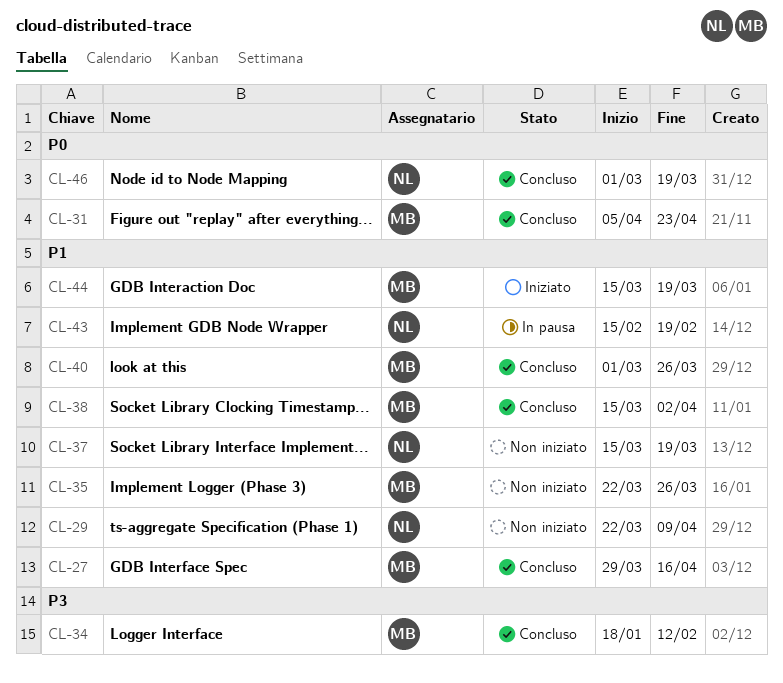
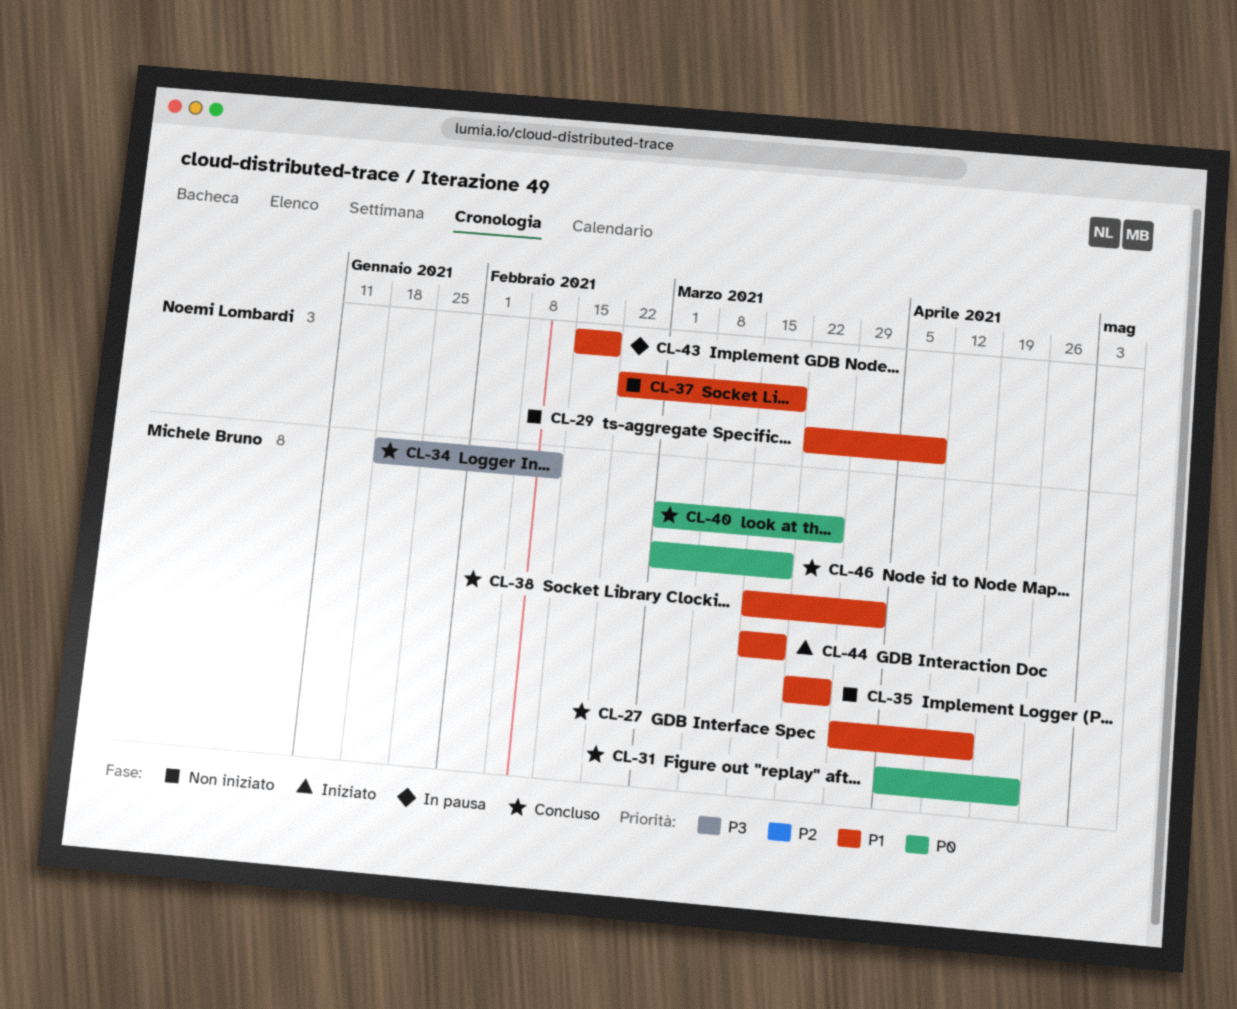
CL-37, start: Mar 15 -> Feb 22
CL-40, priority: P1 -> P0
CL-46, owner: Noemi Lombardi -> Michele Bruno

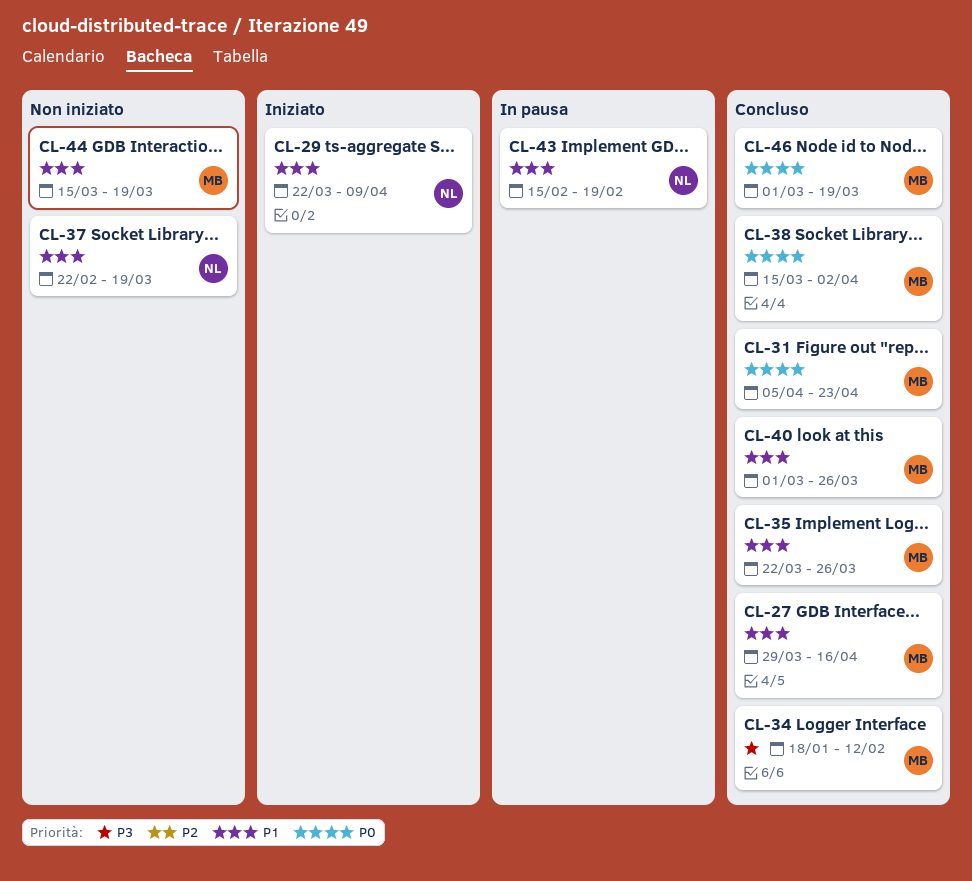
CL-29, status: Non iniziato -> Iniziato
CL-35, status: Non iniziato -> Concluso
CL-38, priority: P1 -> P0
CL-40, priority: P0 -> P1
CL-44, status: Iniziato -> Non iniziato

